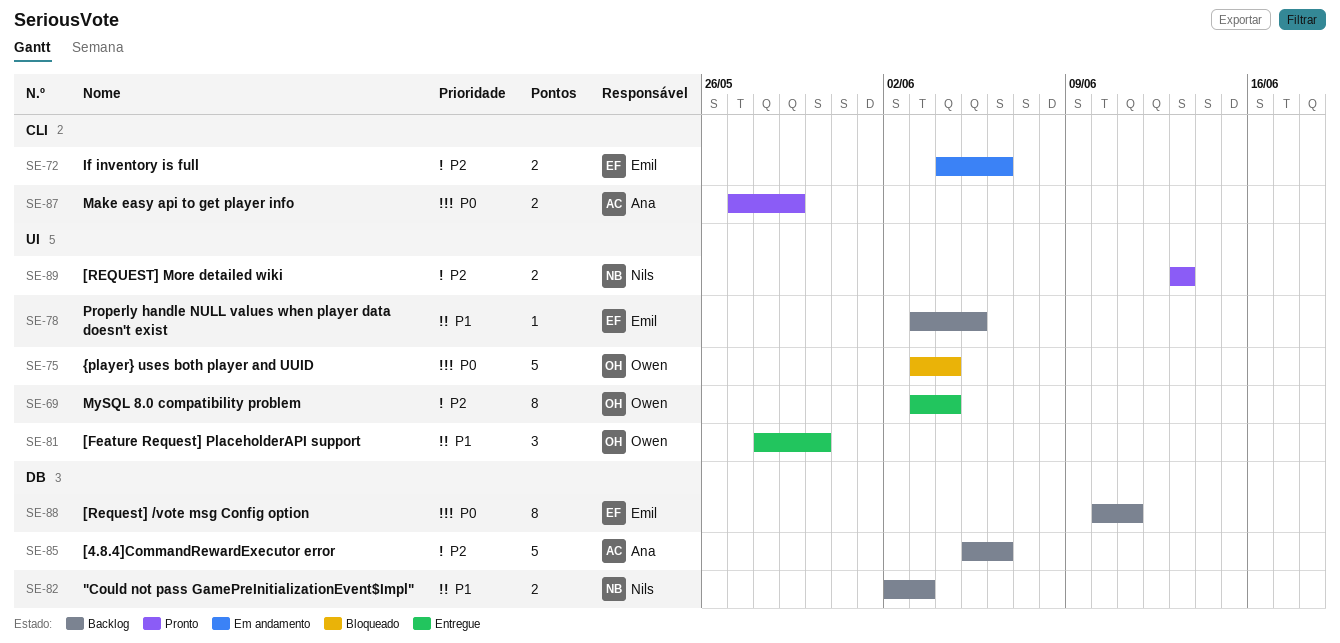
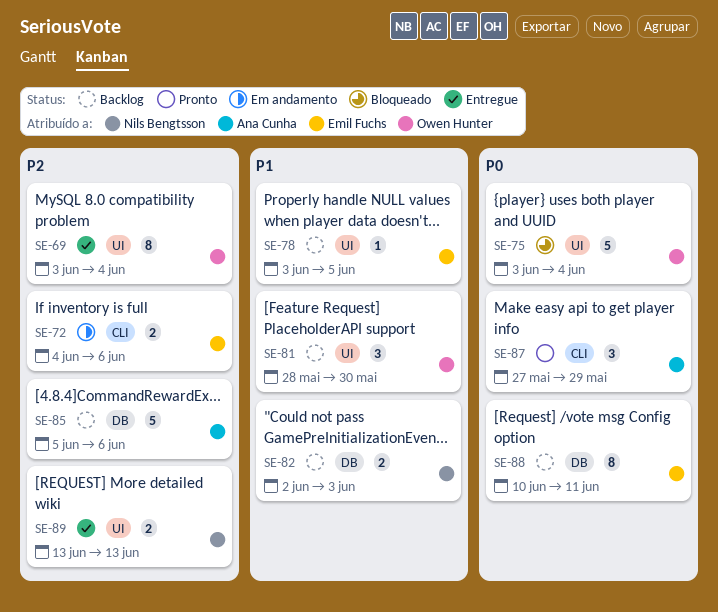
SE-81, status: Entregue -> Backlog
SE-87, estimate: 2 -> 3
SE-89, status: Pronto -> Entregue

